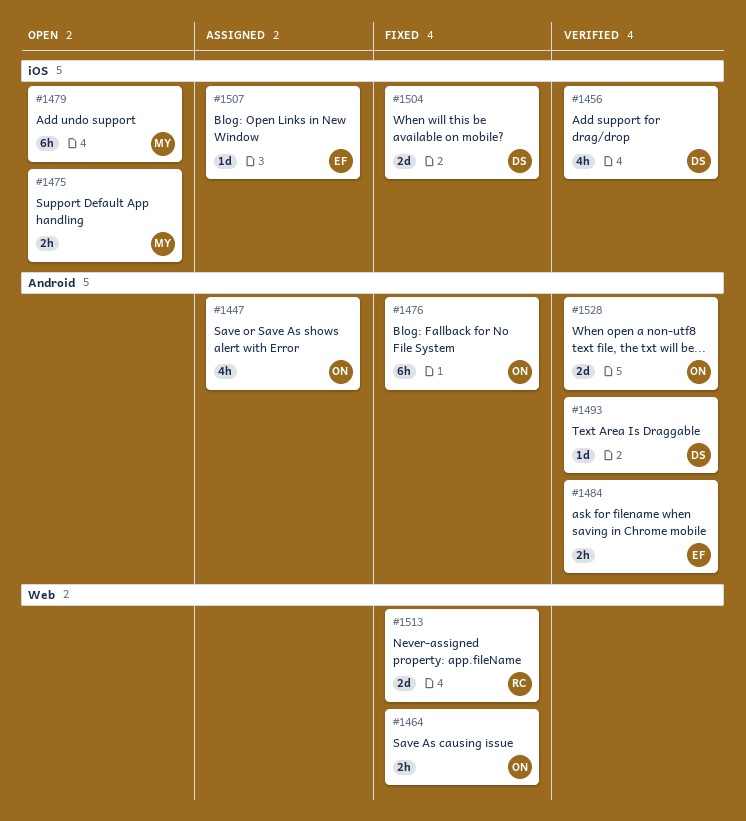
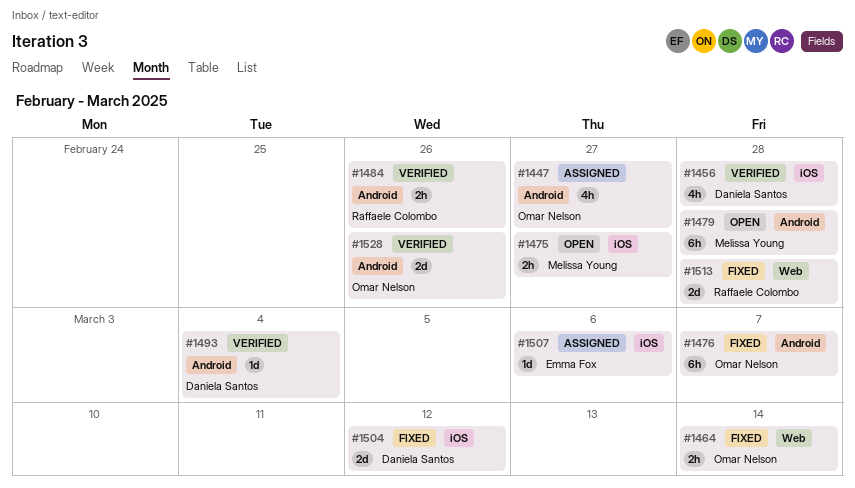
#1479, label: iOS -> Android
#1484, owner: Emma Fox -> Raffaele Colombo

